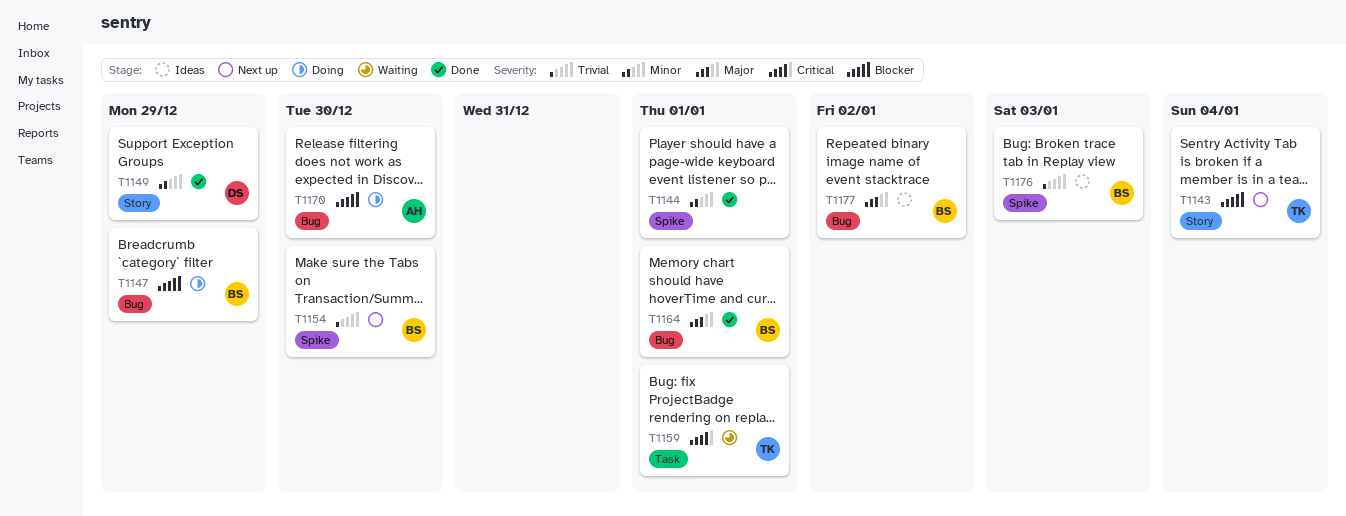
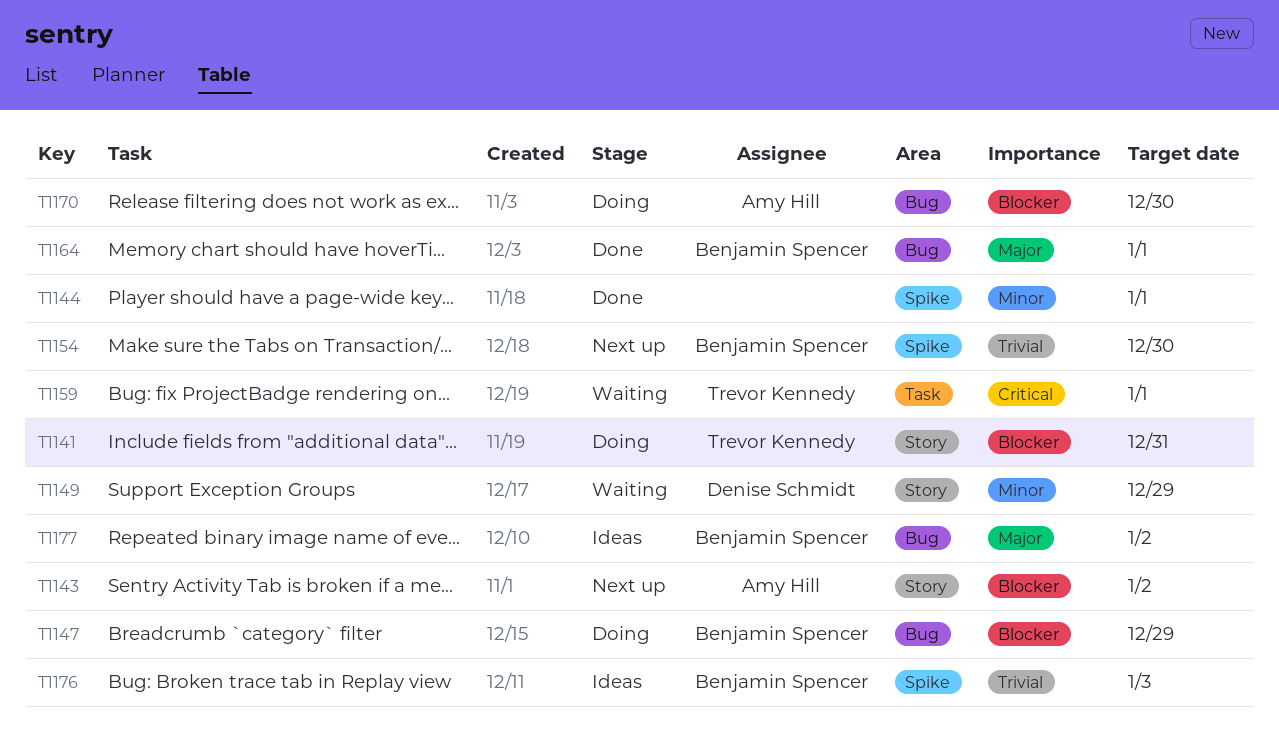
T1141: none -> present
T1143, owner: Trevor Kennedy -> Amy Hill
T1143, due: Jan 4 -> Jan 2
T1149, status: Done -> Waiting

